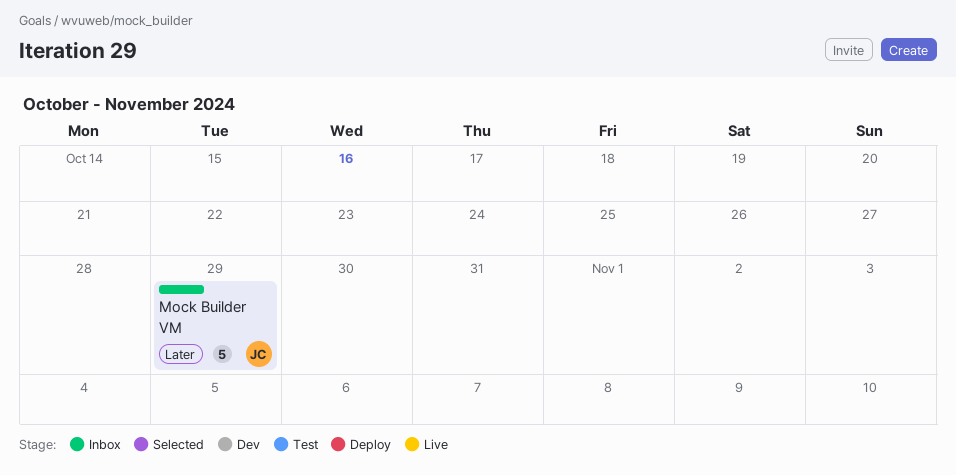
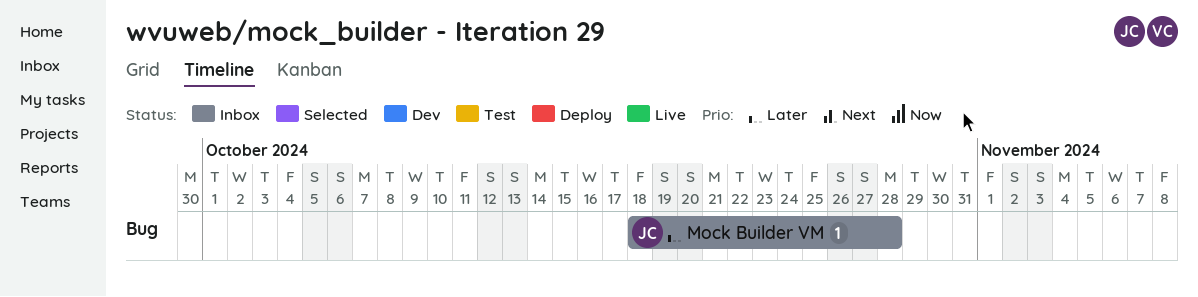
Mock Builder VM, estimate: 5 -> 1
Mock Builder VM, due: Oct 29 -> Oct 28

